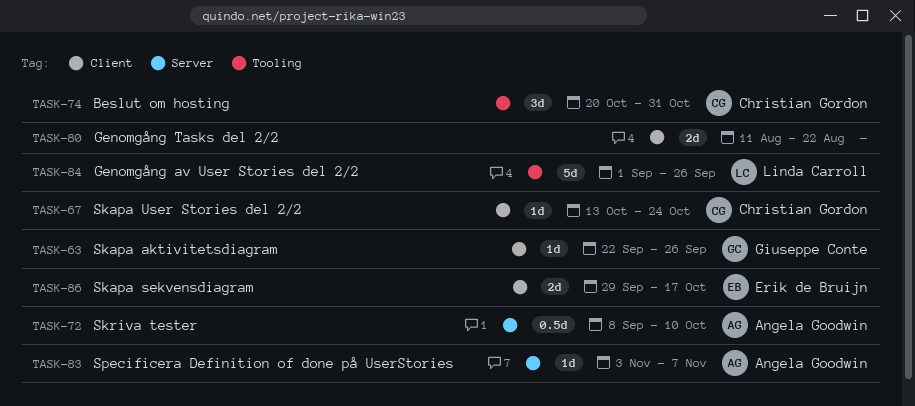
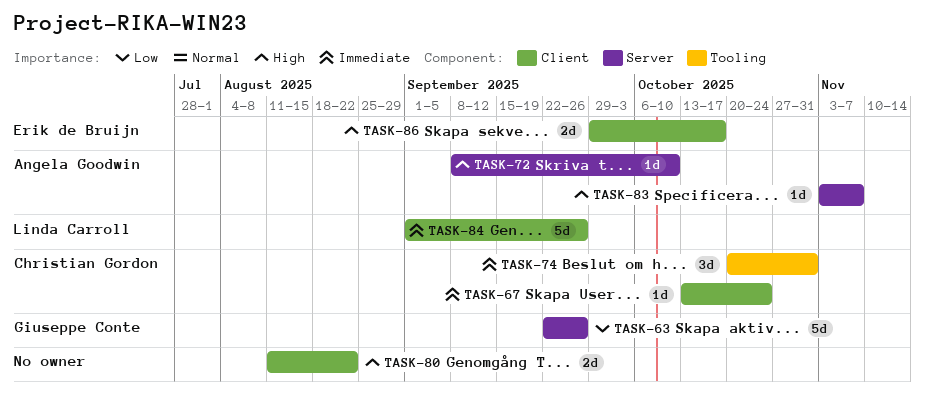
TASK-63, label: Client -> Server
TASK-63, estimate: 1d -> 5d
TASK-72, estimate: 0.5d -> 1d
TASK-84, label: Tooling -> Client

